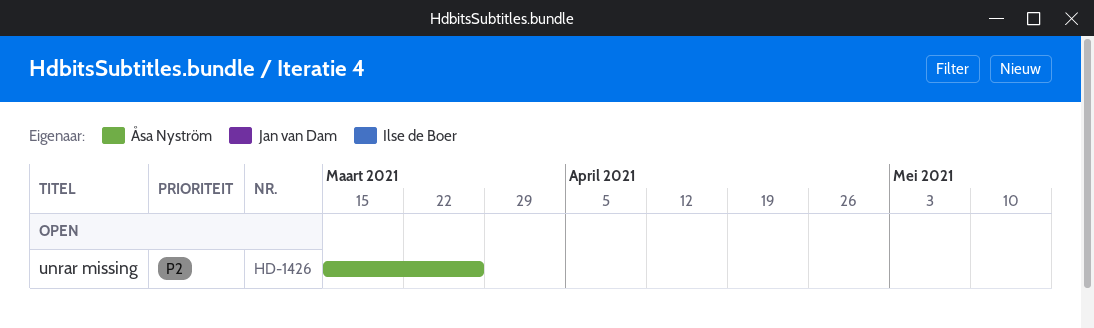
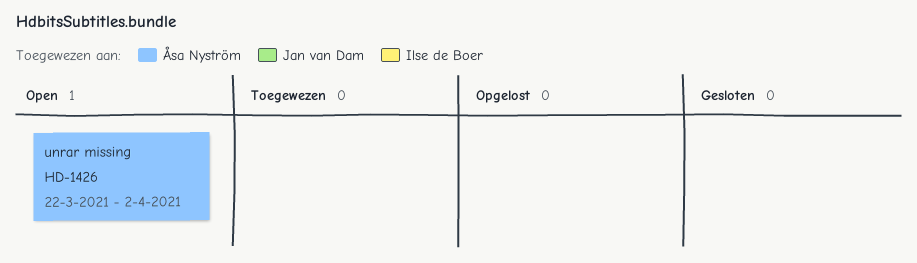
HD-1426, start: Mar 15 -> Mar 22
HD-1426, due: Mar 26 -> Apr 2

